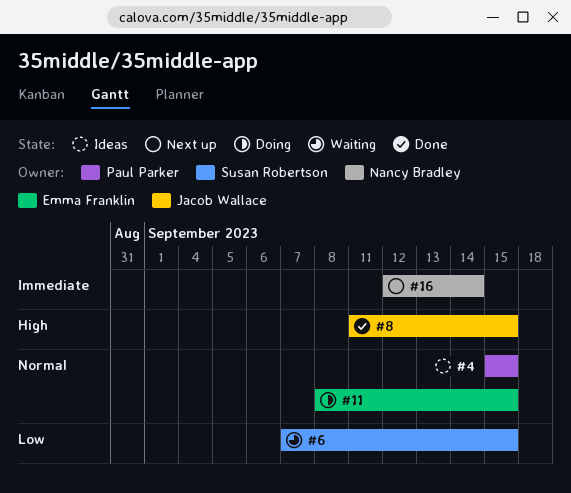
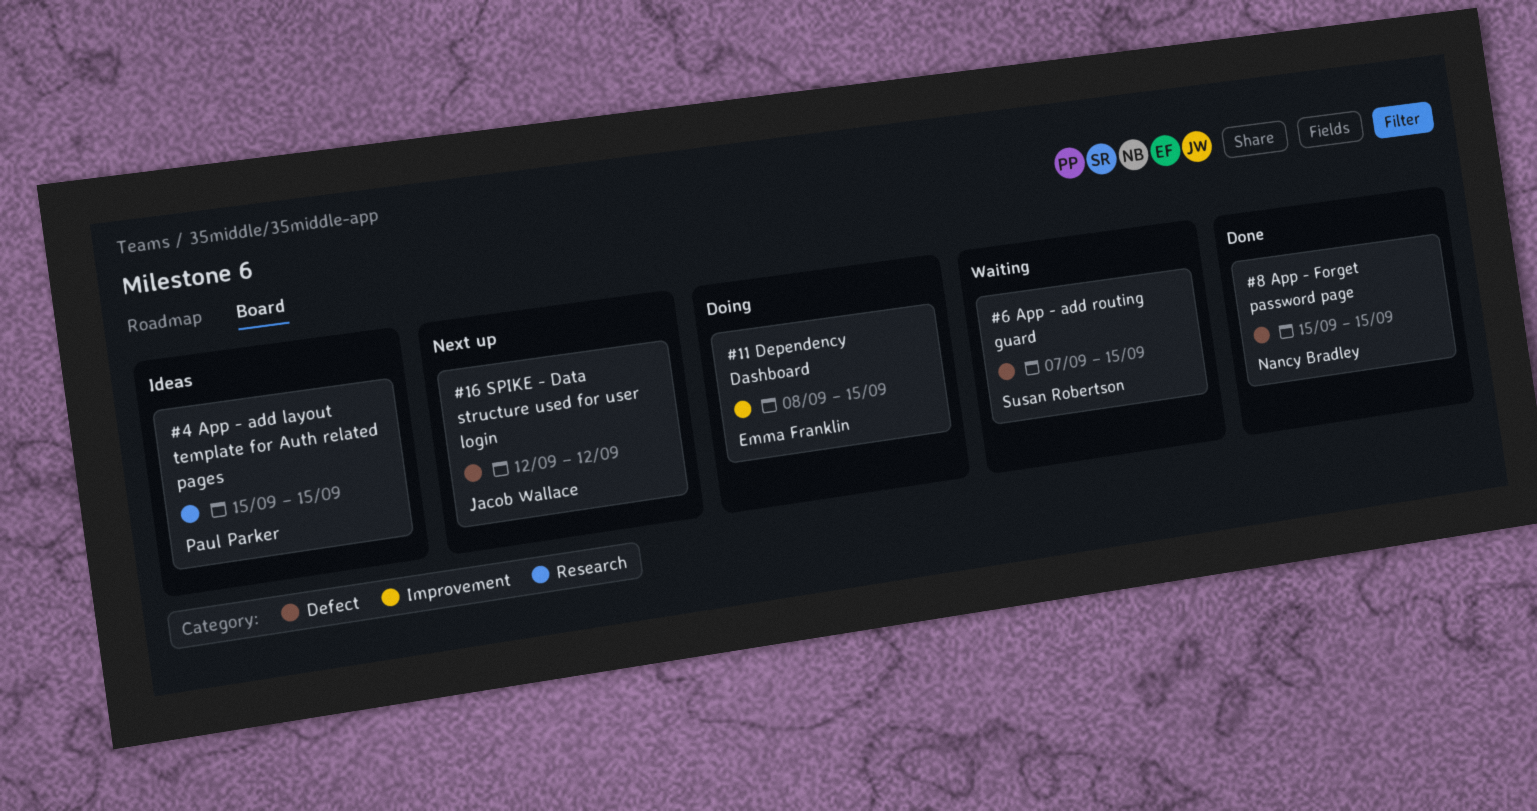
#8, owner: Jacob Wallace -> Nancy Bradley
#8, start: Sep 11 -> Sep 15
#16, owner: Nancy Bradley -> Jacob Wallace
#16, due: Sep 14 -> Sep 12

